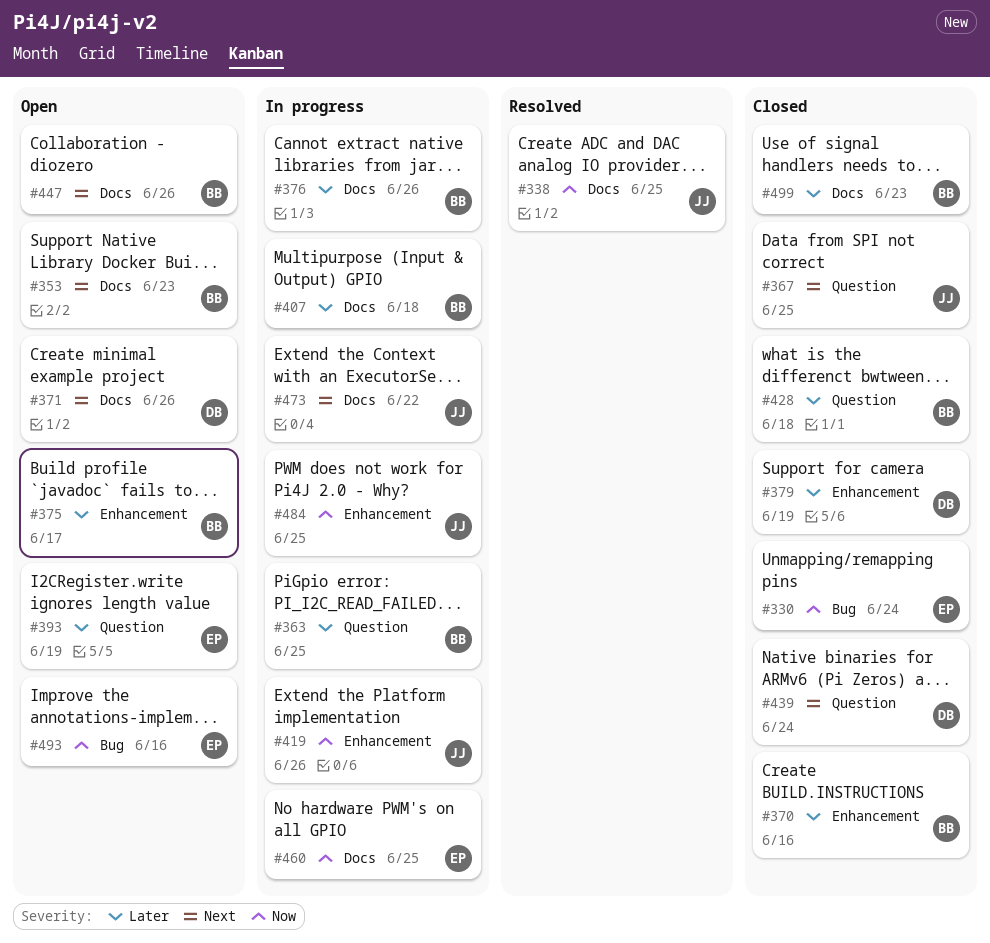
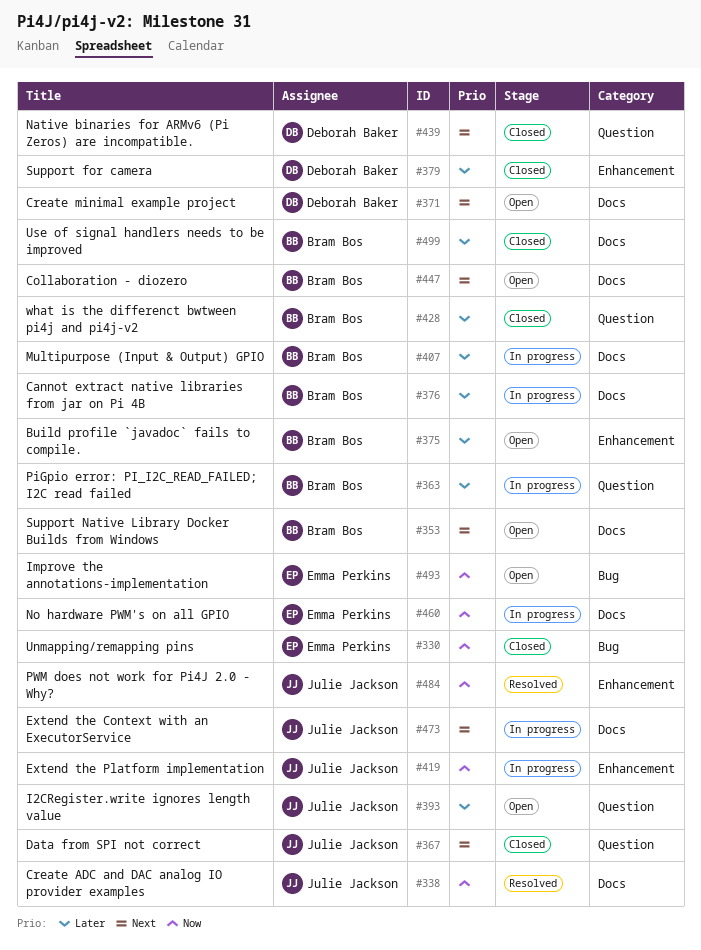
#370: present -> none
#393, owner: Emma Perkins -> Julie Jackson
#484, status: In progress -> Resolved

